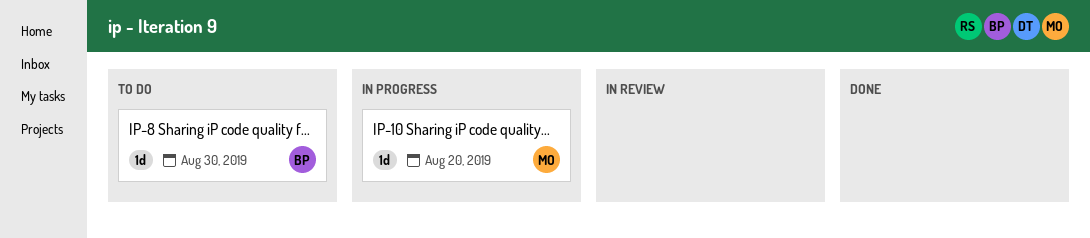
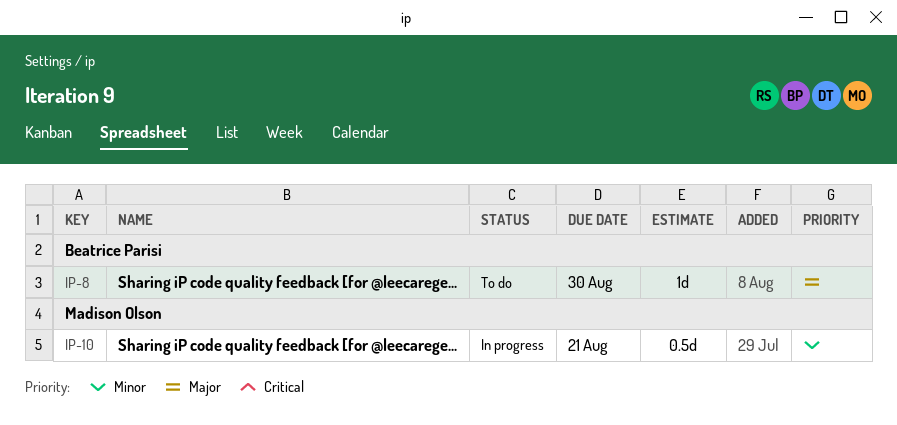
IP-10, estimate: 1d -> 0.5d
IP-10, due: Aug 20 -> Aug 21

